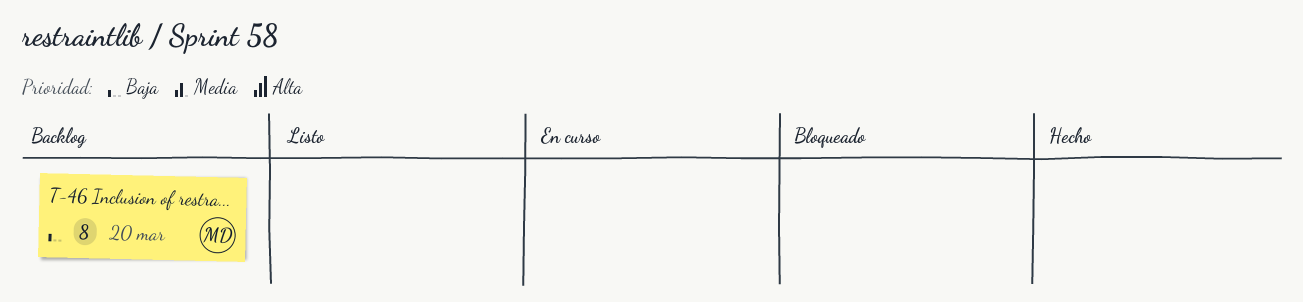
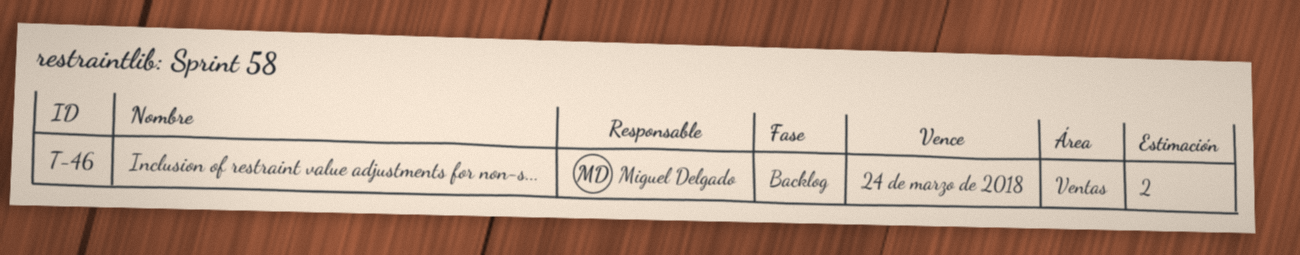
T-46, estimate: 8 -> 2
T-46, due: Mar 20 -> Mar 24

